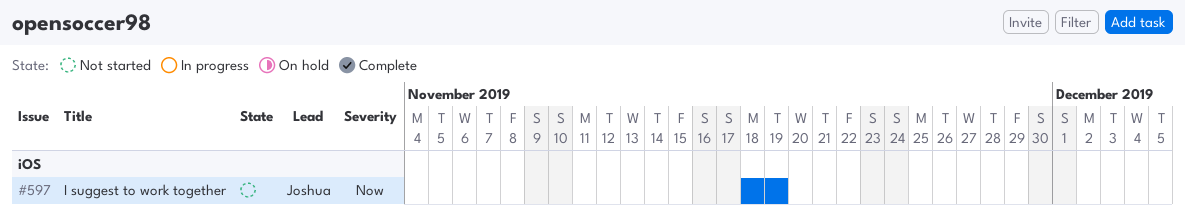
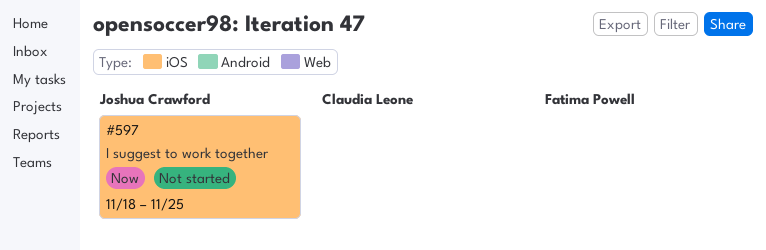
#597, due: Nov 19 -> Nov 25

